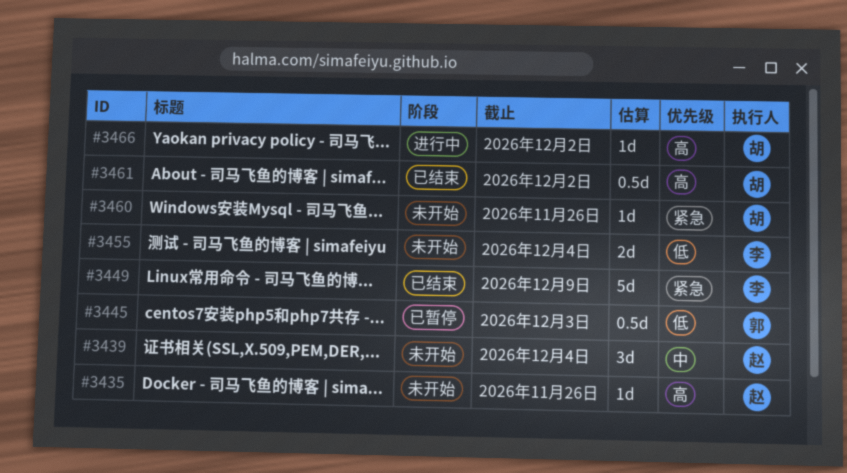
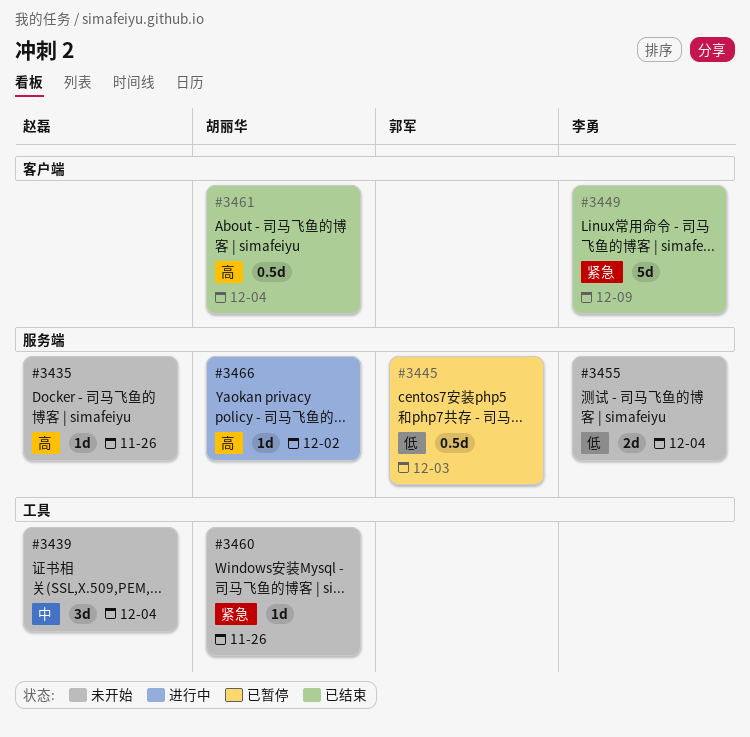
#3461, due: Dec 2 -> Dec 4

